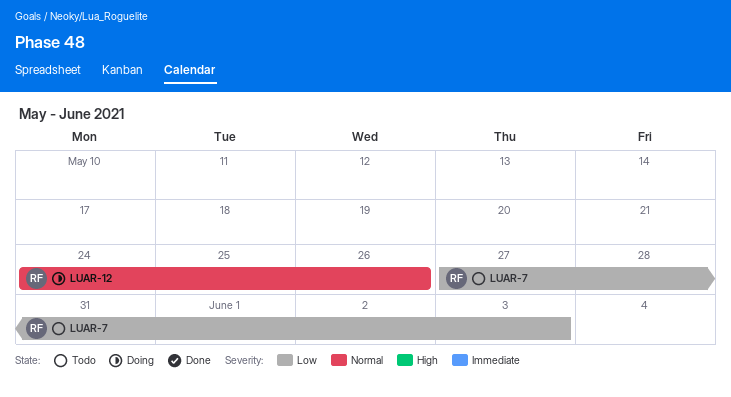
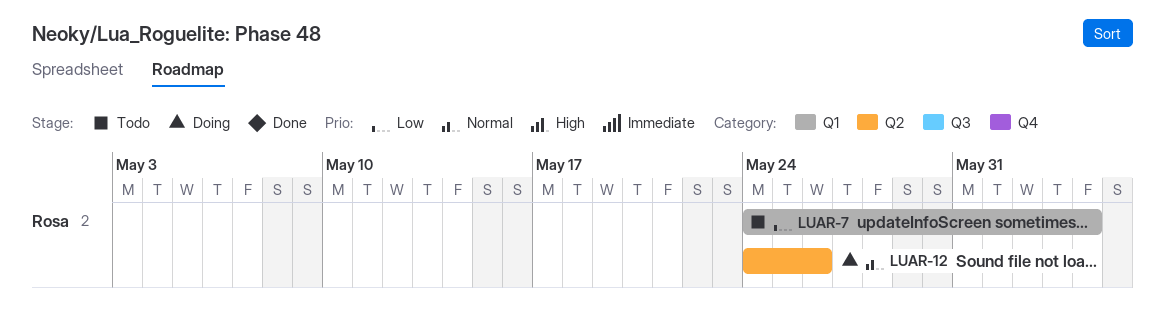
LUAR-7, start: May 27 -> May 24
LUAR-7, due: Jun 3 -> Jun 4

